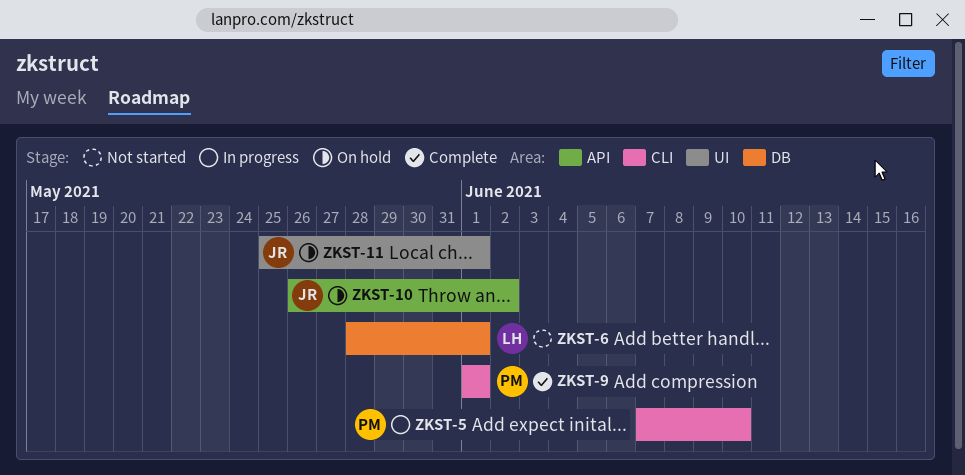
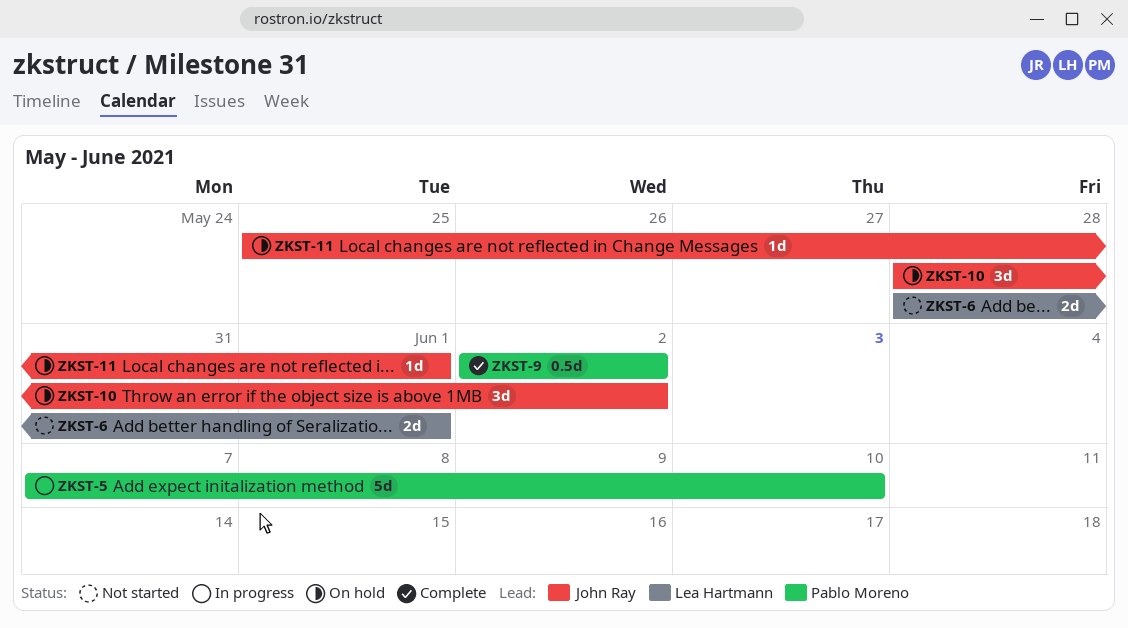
ZKST-9, start: Jun 1 -> Jun 2
ZKST-9, due: Jun 1 -> Jun 2
ZKST-10, start: May 26 -> May 28

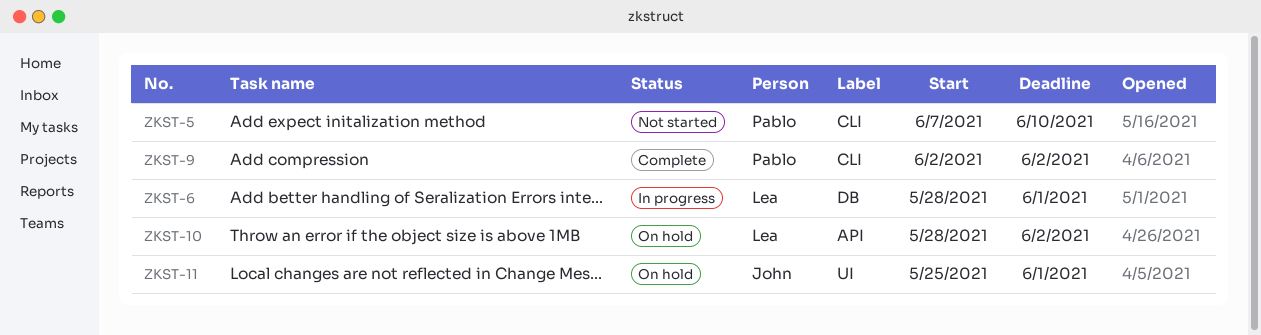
ZKST-5, status: In progress -> Not started
ZKST-6, status: Not started -> In progress
ZKST-10, owner: John Ray -> Lea Hartmann

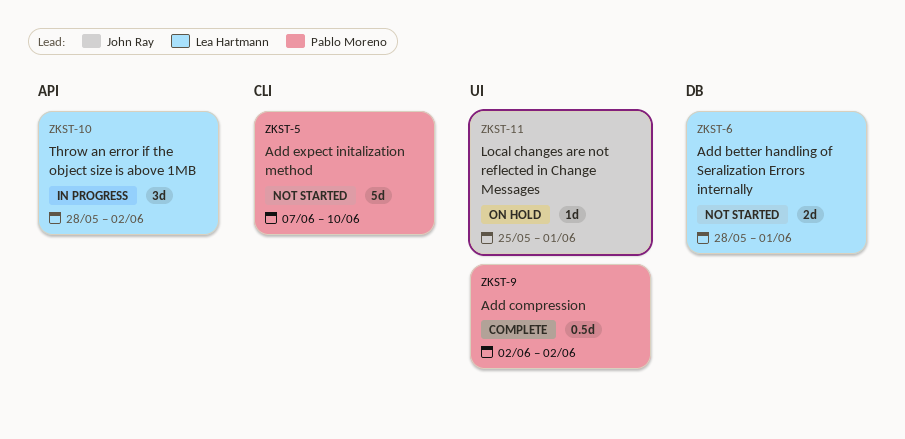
ZKST-6, status: In progress -> Not started
ZKST-9, label: CLI -> UI
ZKST-10, status: On hold -> In progress

